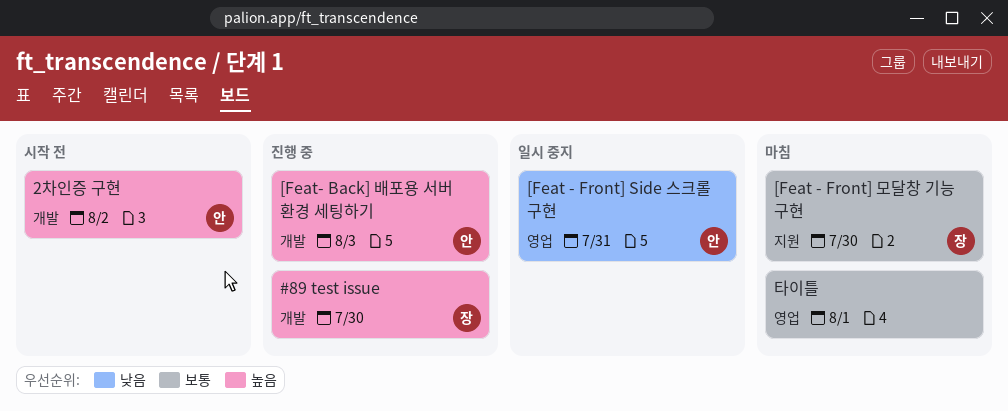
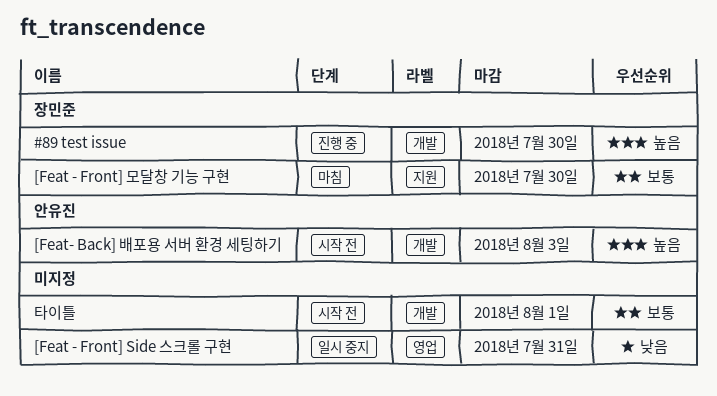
2차인증 구현: present -> none
[Feat - Front] Side 스크롤 구현, owner: 안유진 -> none
[Feat- Back] 배포용 서버 환경 세팅하기, status: 진행 중 -> 시작 전
타이틀, status: 마침 -> 시작 전
타이틀, label: 영업 -> 개발

